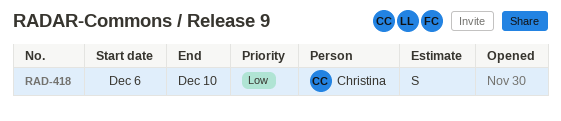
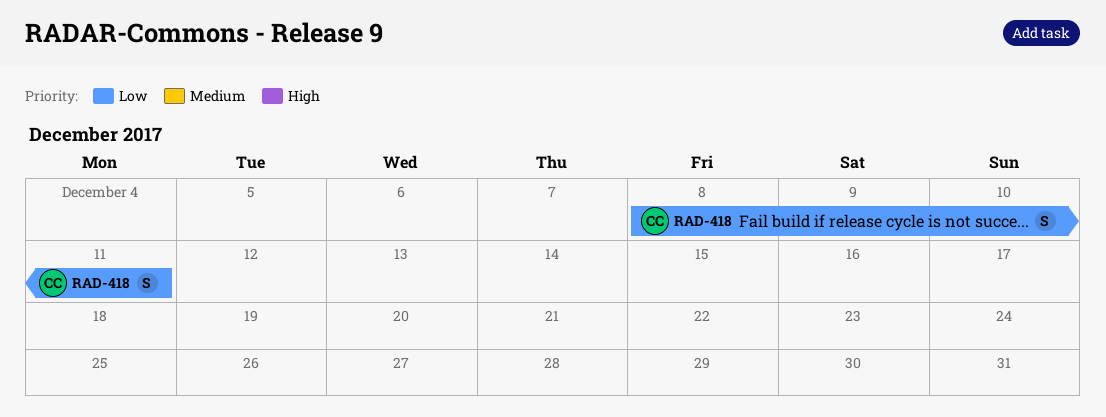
RAD-418, start: Dec 6 -> Dec 8
RAD-418, due: Dec 10 -> Dec 11

